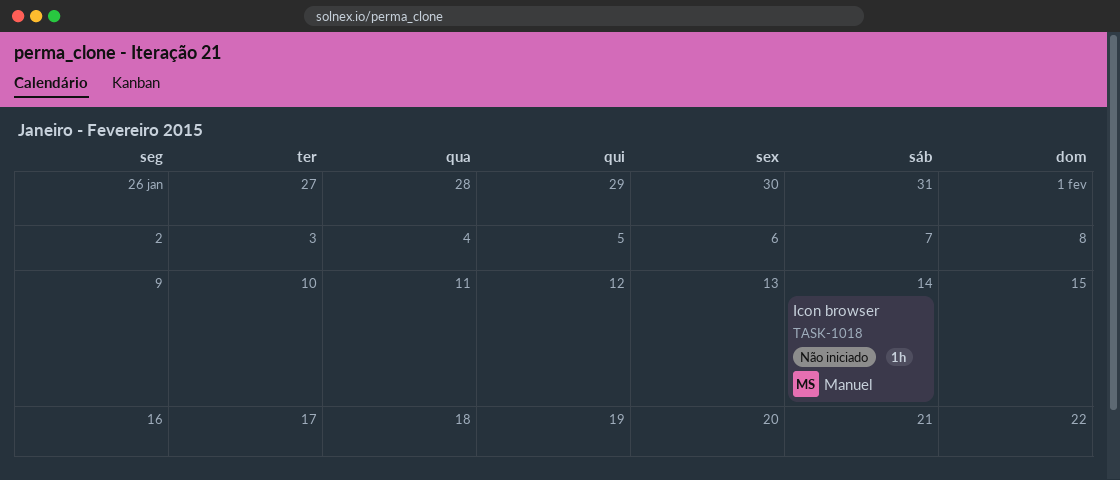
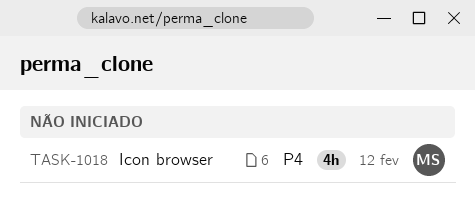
TASK-1018, estimate: 1h -> 4h
TASK-1018, due: Feb 14 -> Feb 12

